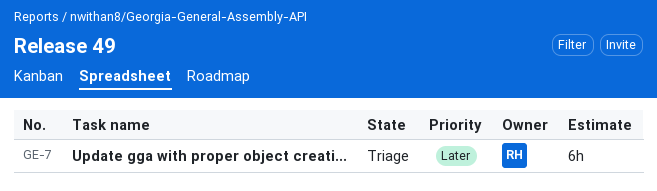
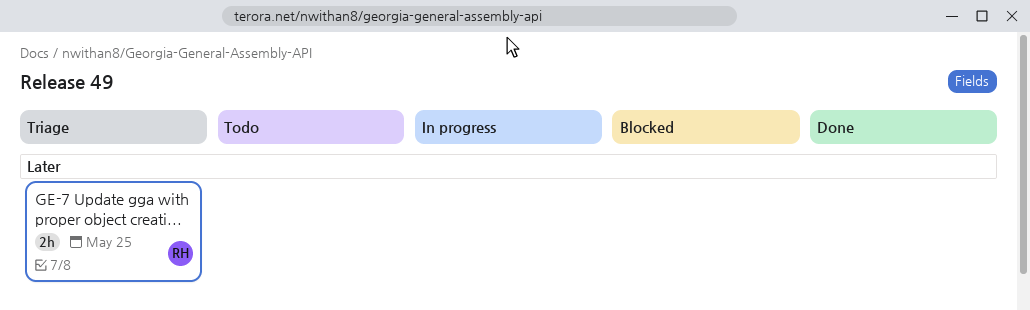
GE-7, estimate: 6h -> 2h

